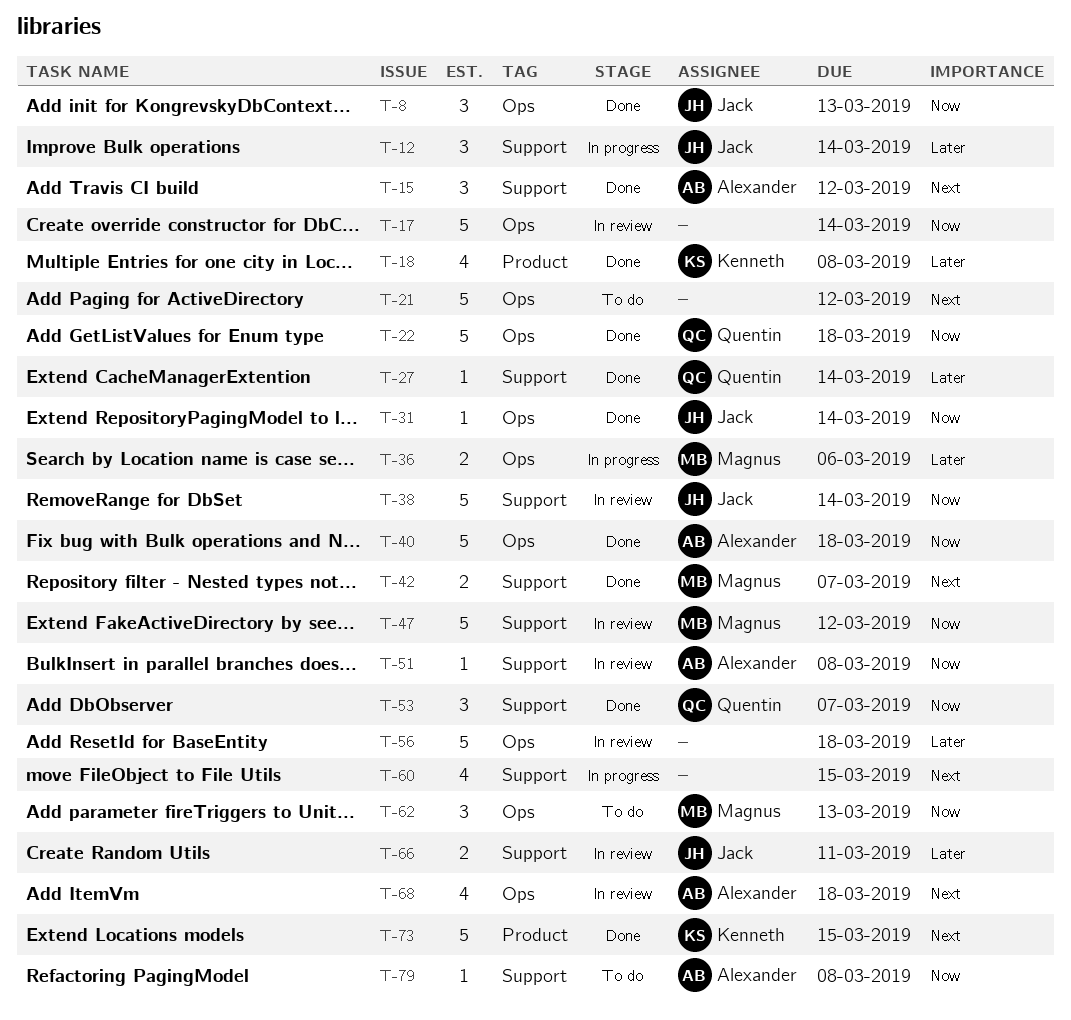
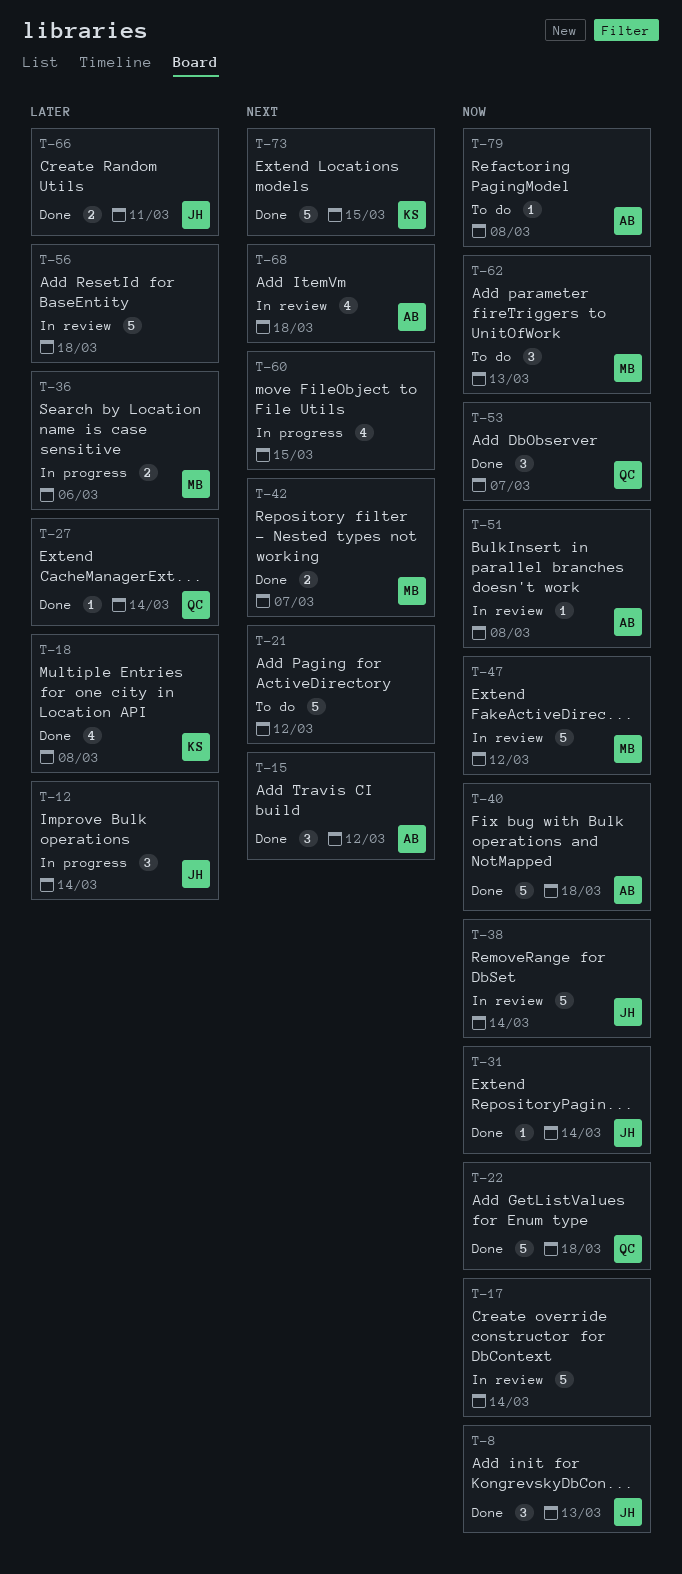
T-66, status: In review -> Done

